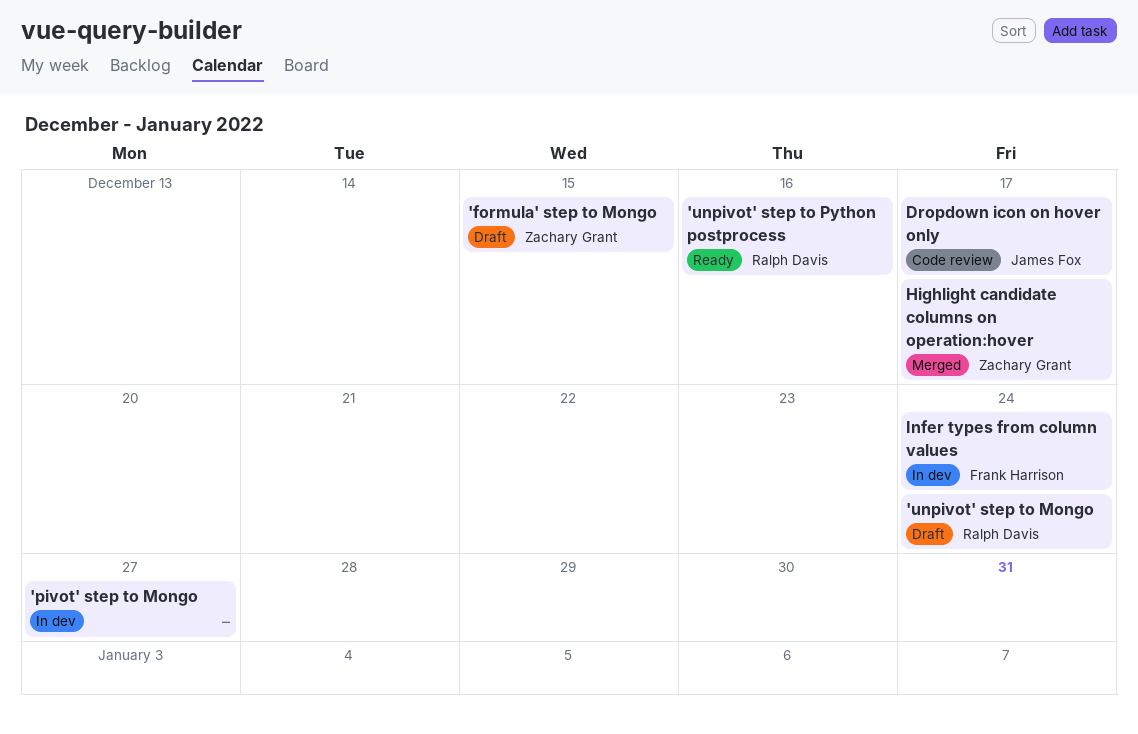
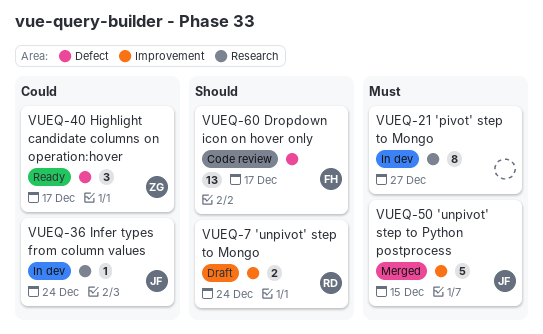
'formula' step to Mongo: present -> none
'unpivot' step to Python postprocess, status: Ready -> Merged
'unpivot' step to Python postprocess, owner: Ralph Davis -> James Fox
'unpivot' step to Python postprocess, due: Dec 16 -> Dec 15
Dropdown icon on hover only, owner: James Fox -> Frank Harrison
Highlight candidate columns on operation:hover, status: Merged -> Ready
Infer types from column values, owner: Frank Harrison -> James Fox

